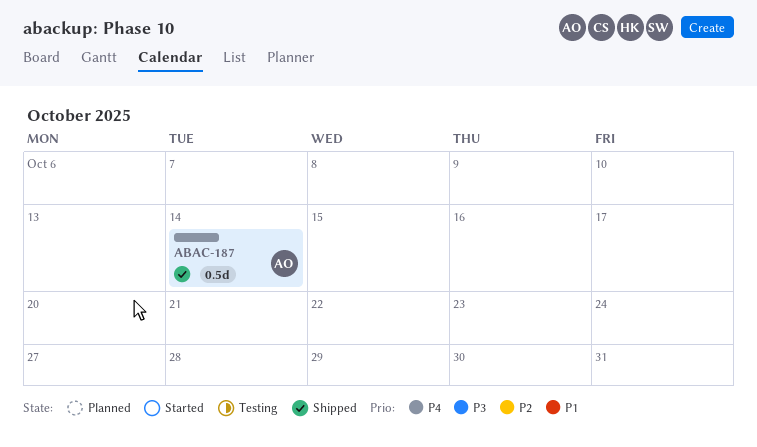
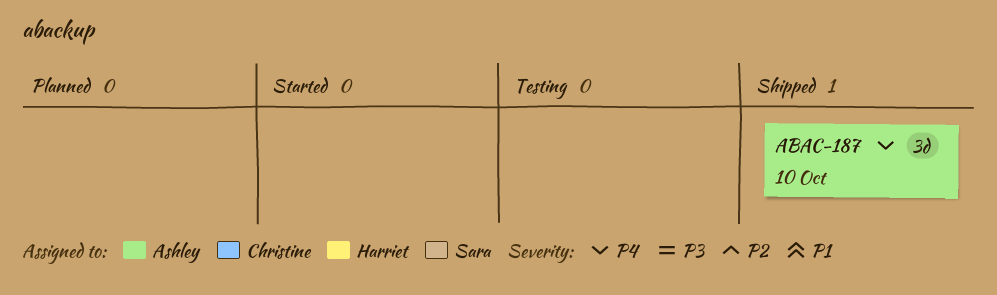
ABAC-187, estimate: 0.5d -> 3d
ABAC-187, due: Oct 14 -> Oct 10

